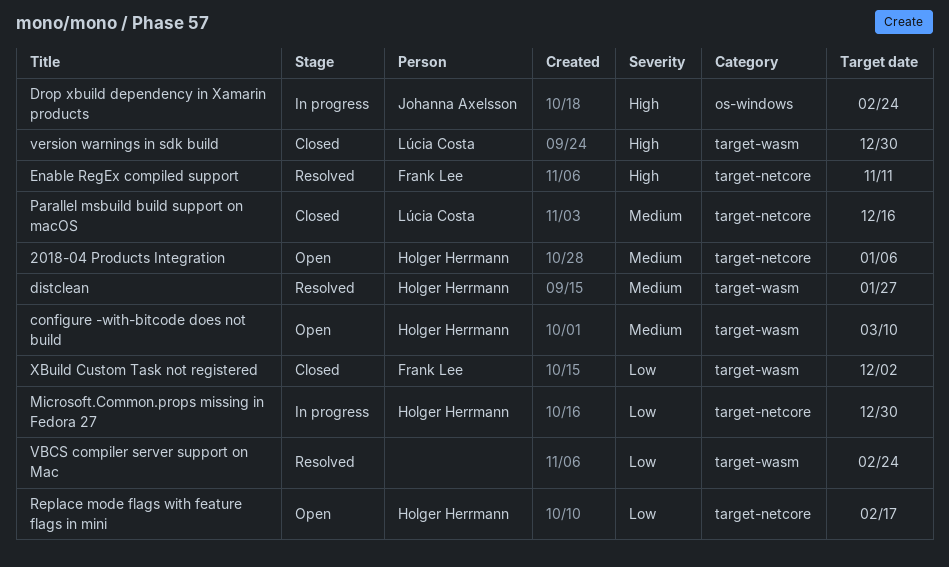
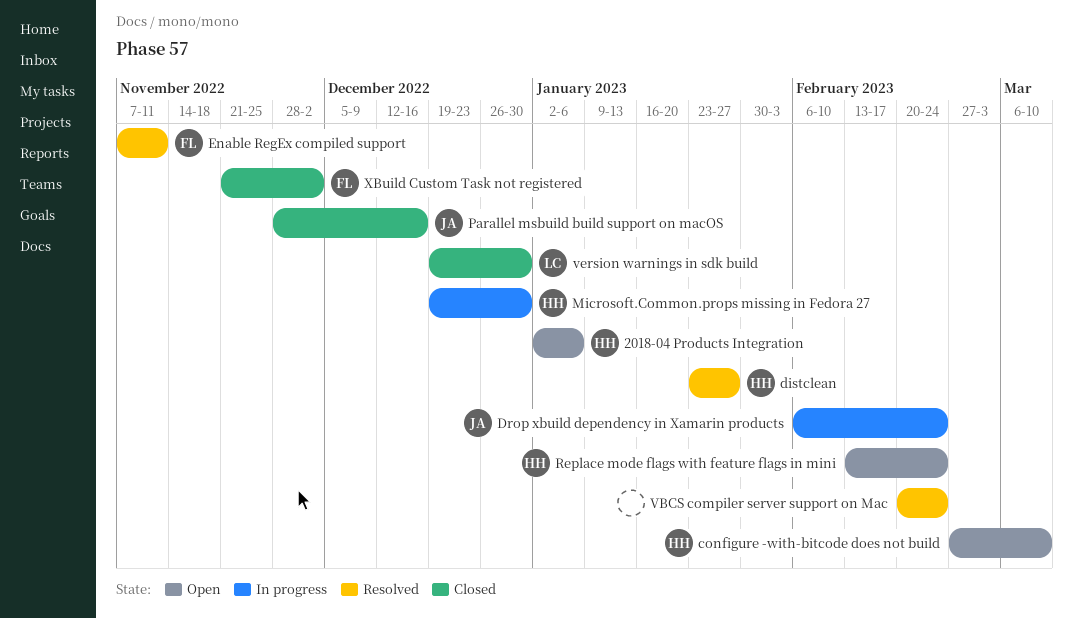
Parallel msbuild build support on macOS, owner: Lúcia Costa -> Johanna Axelsson
Replace mode flags with feature flags in mini, due: Feb 17 -> Feb 24

